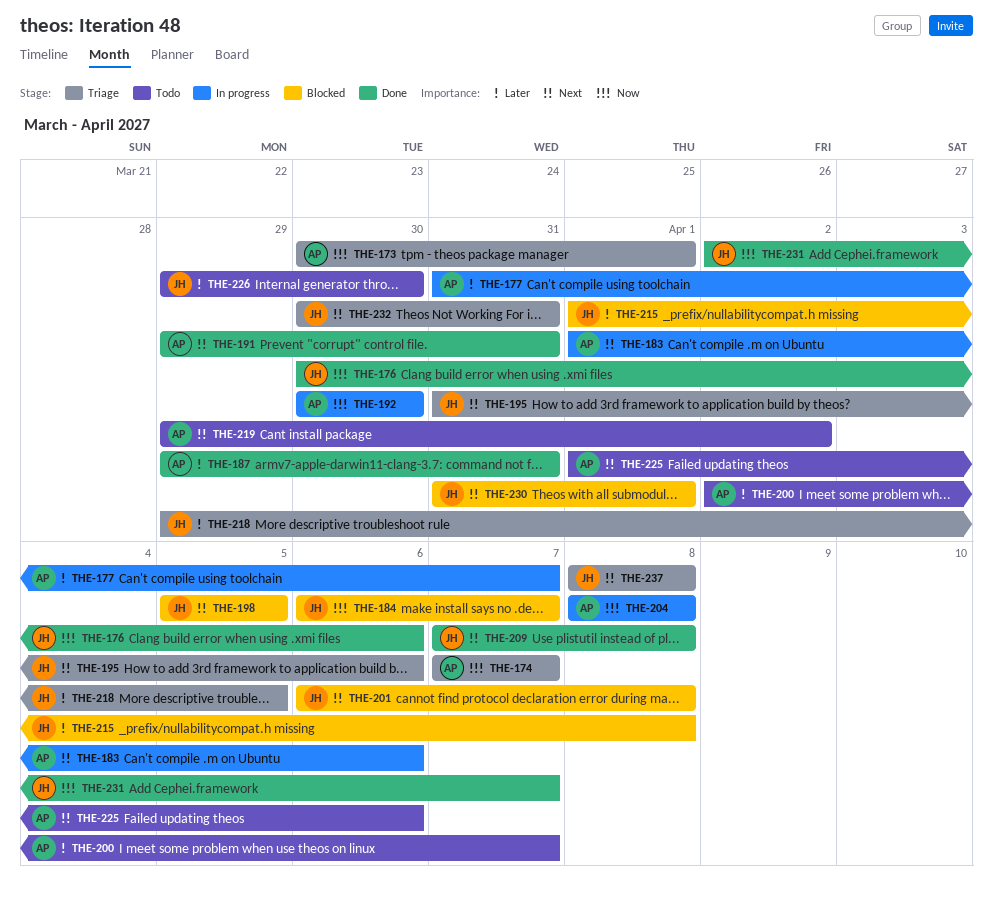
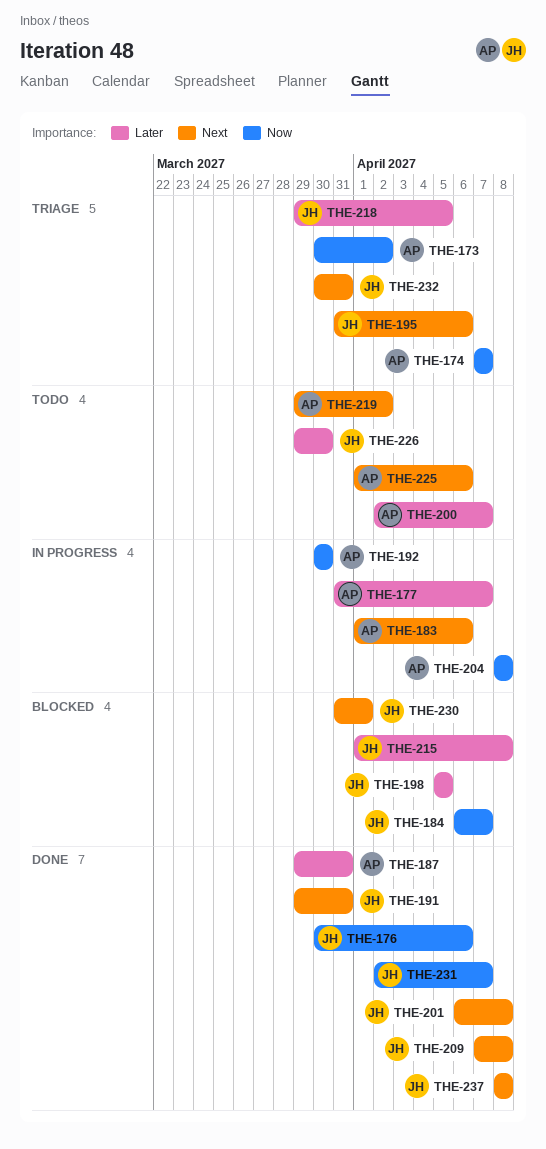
THE-173, due: Apr 1 -> Apr 2
THE-191, owner: AP -> JH
THE-198, priority: Next -> Later
THE-201, status: Blocked -> Done
THE-237, status: Triage -> Done

